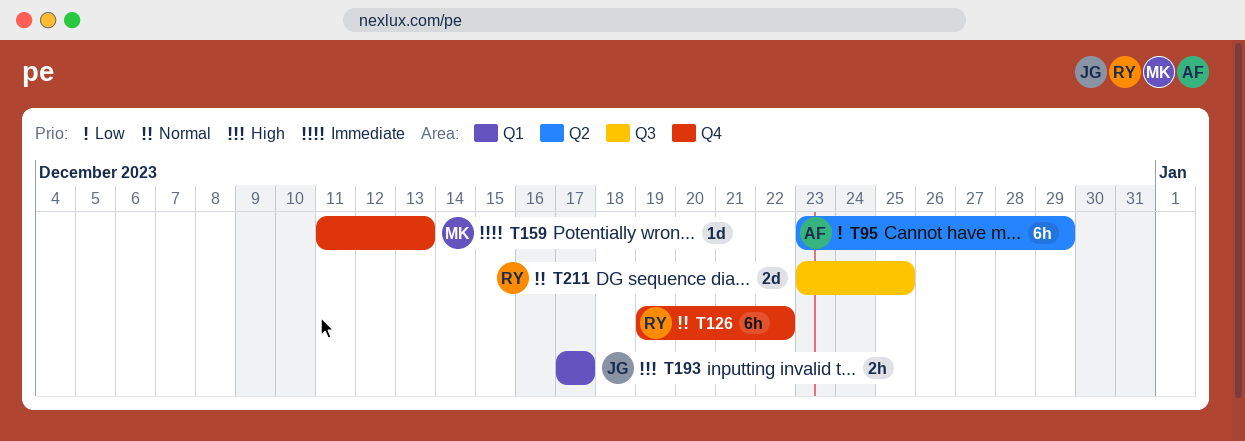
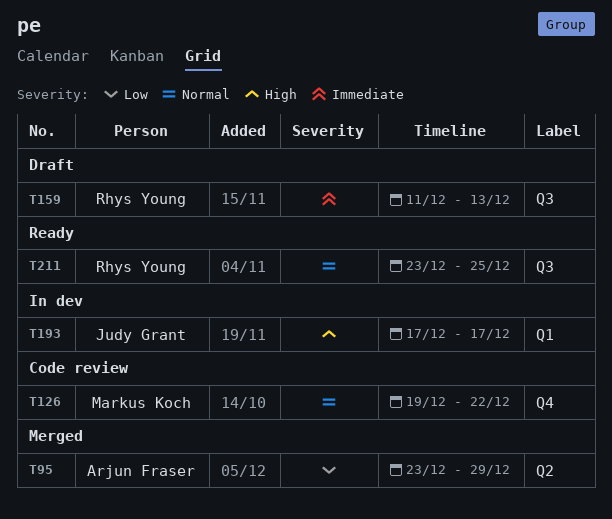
T126, owner: Rhys Young -> Markus Koch
T159, owner: Markus Koch -> Rhys Young
T159, label: Q4 -> Q3

